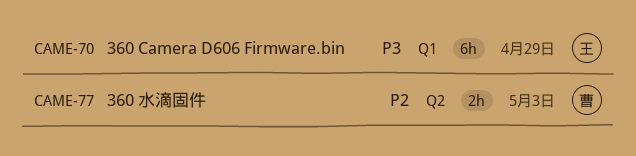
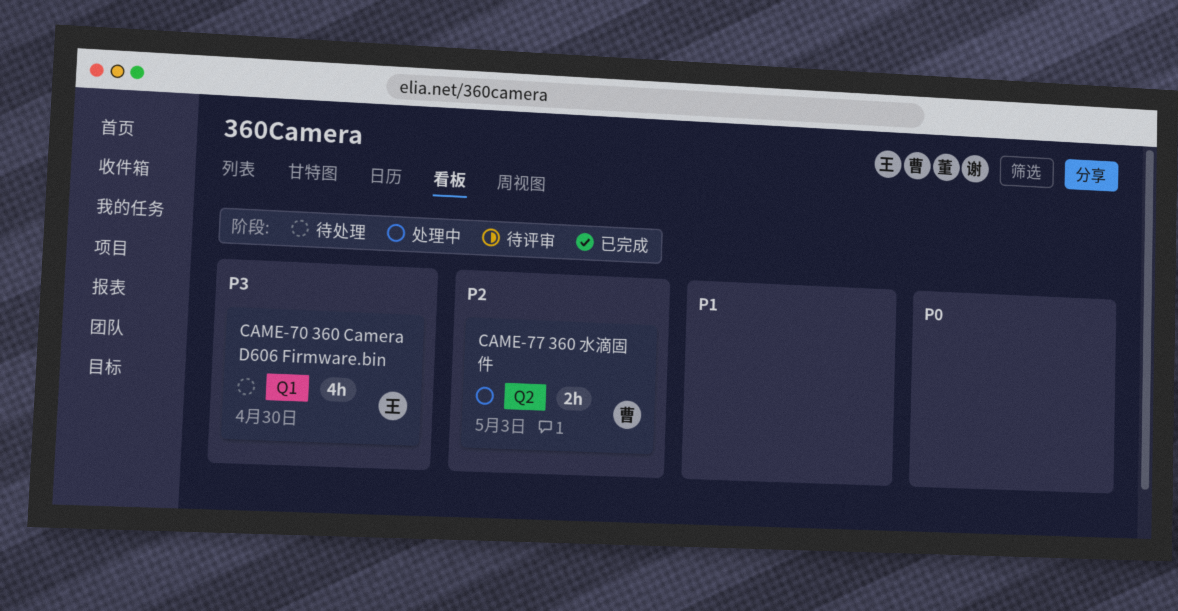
CAME-70, estimate: 6h -> 4h
CAME-70, due: Apr 29 -> Apr 30

